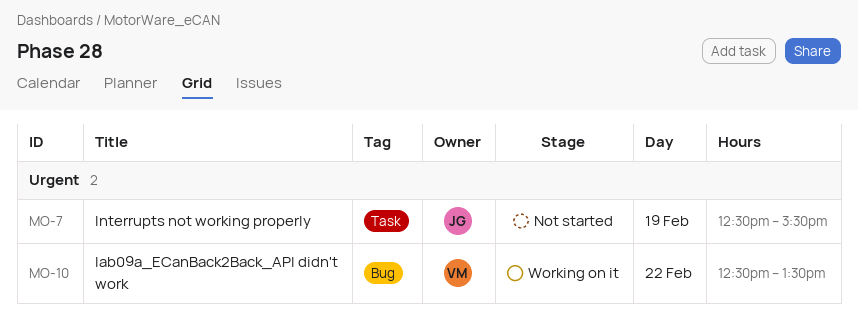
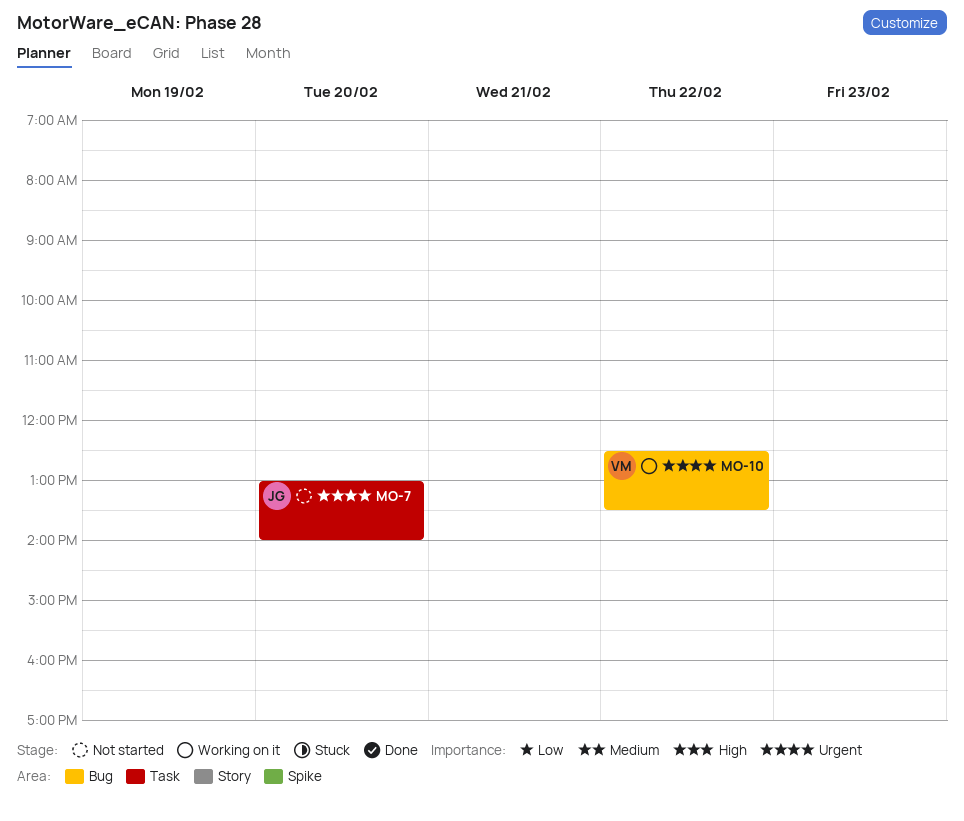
MO-7, day: Feb 19 -> Feb 20
MO-7, begins: 12:30 -> 13:00
MO-7, ends: 15:30 -> 14:00

